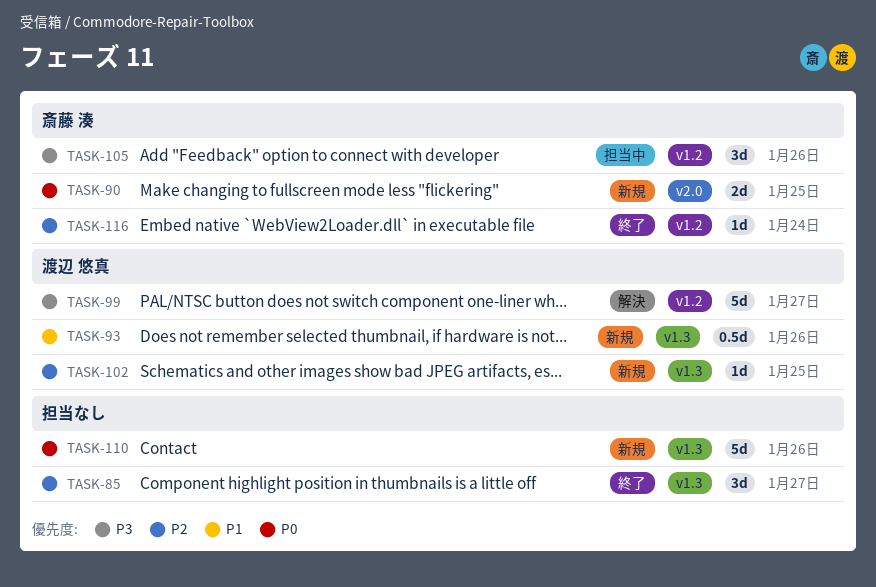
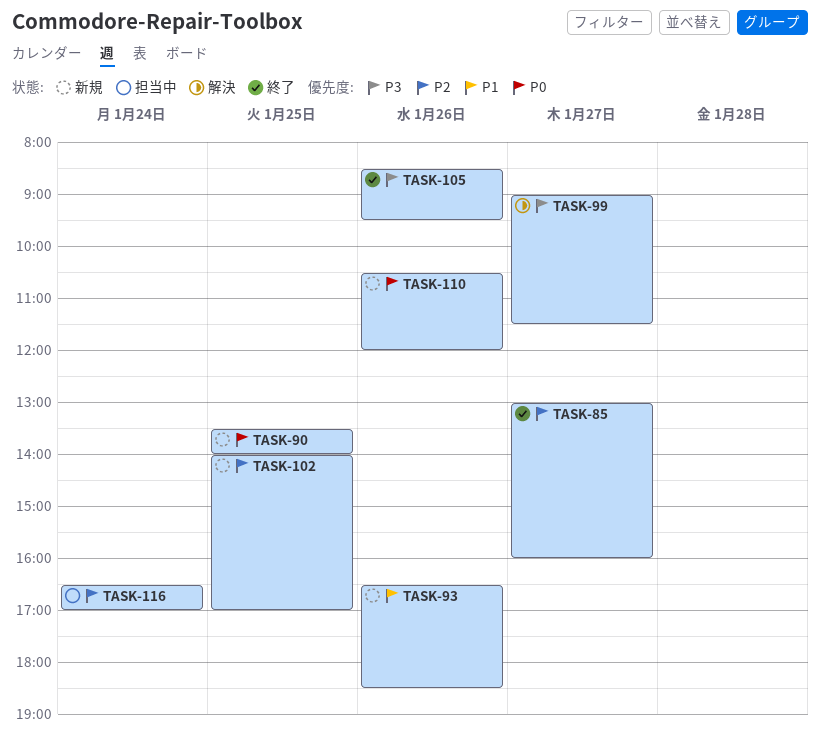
TASK-105, status: 担当中 -> 終了
TASK-116, status: 終了 -> 担当中

